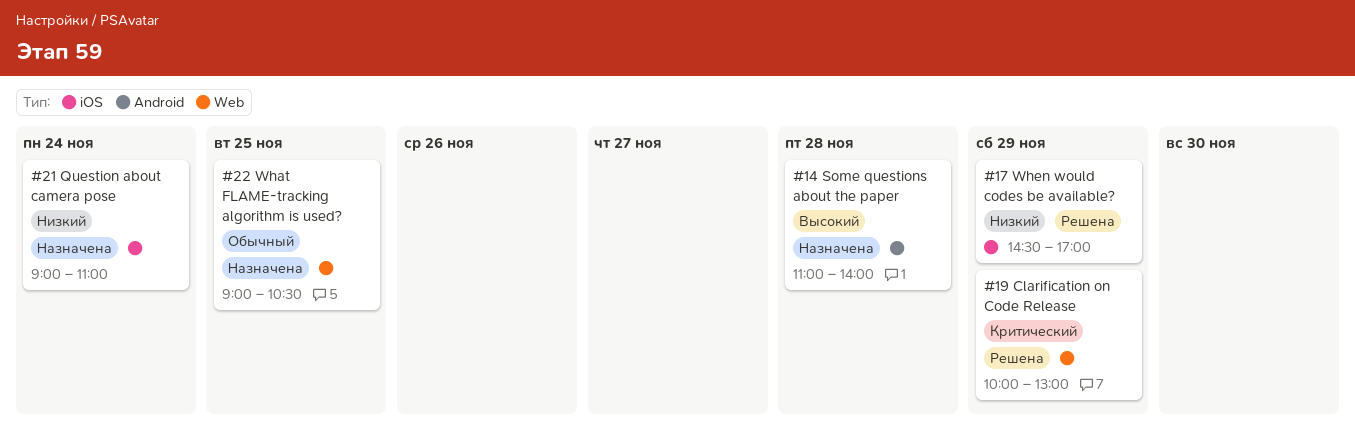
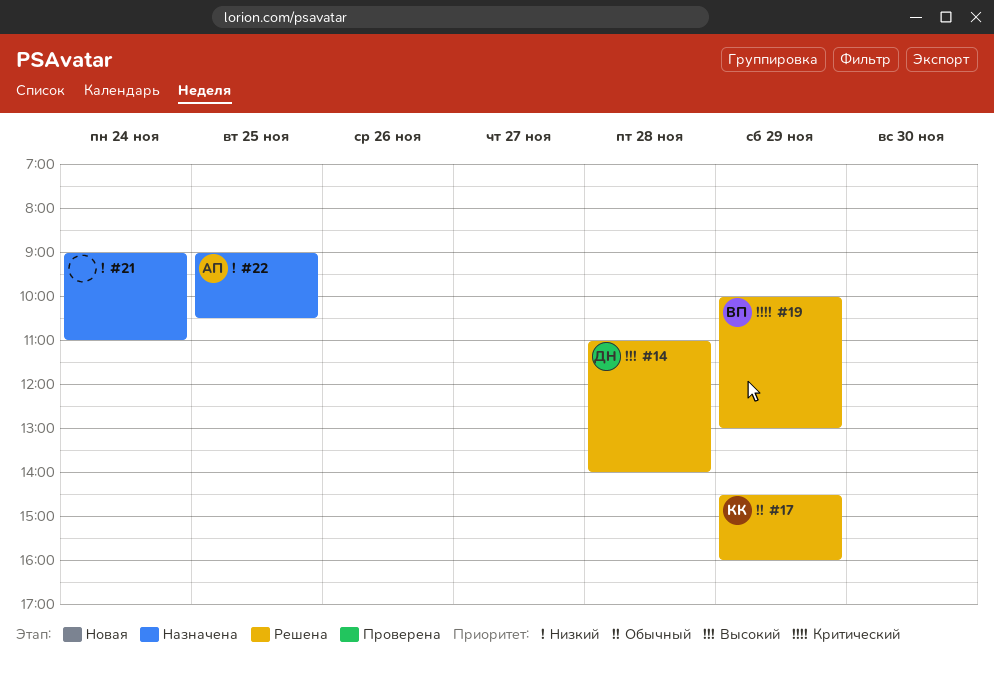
#14, status: Назначена -> Решена
#17, priority: Низкий -> Обычный
#17, ends: 17:00 -> 16:00
#22, priority: Обычный -> Низкий

